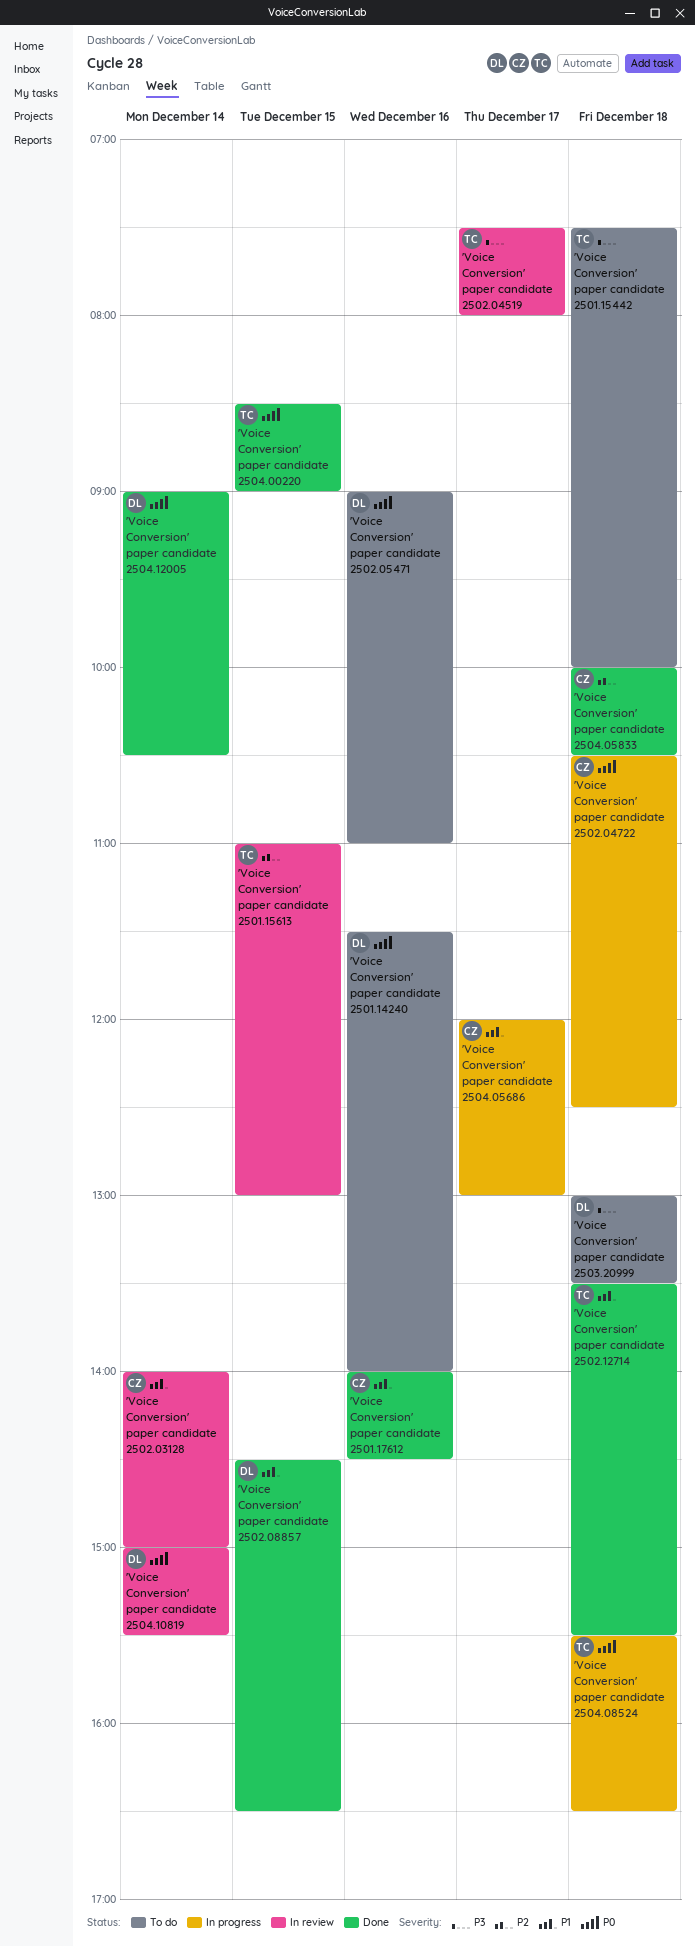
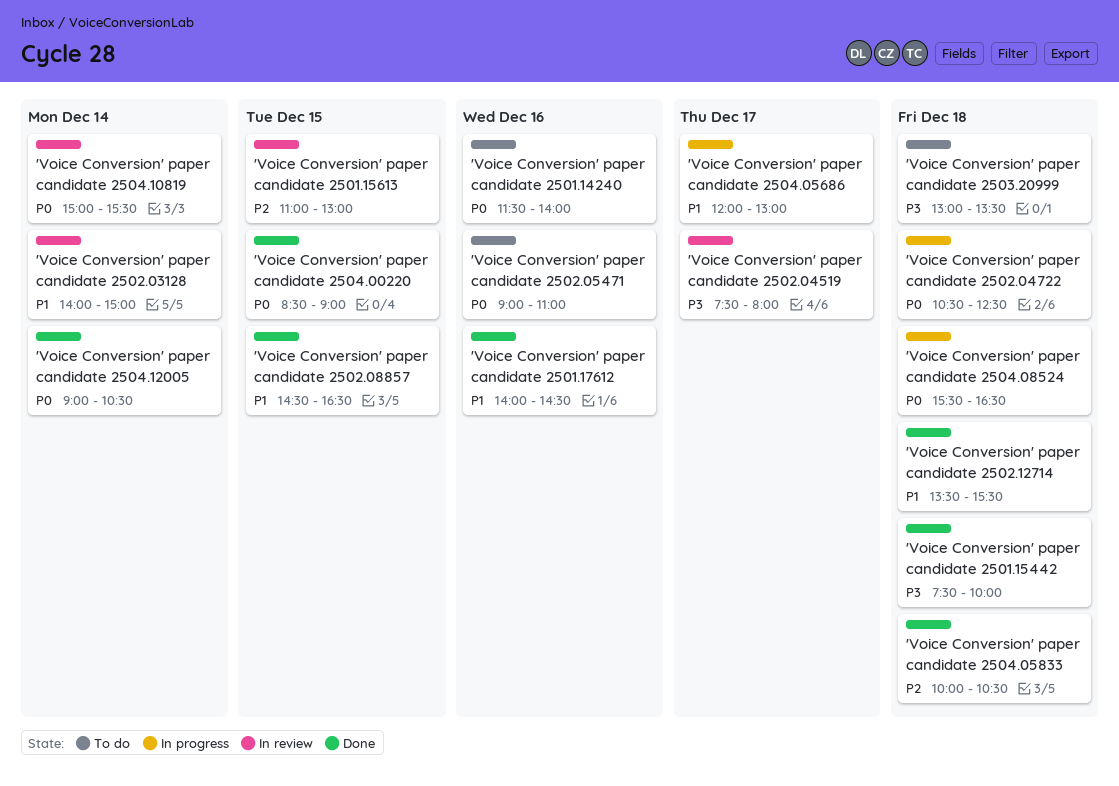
'Voice Conversion' paper candidate 2501.15442, status: To do -> Done

